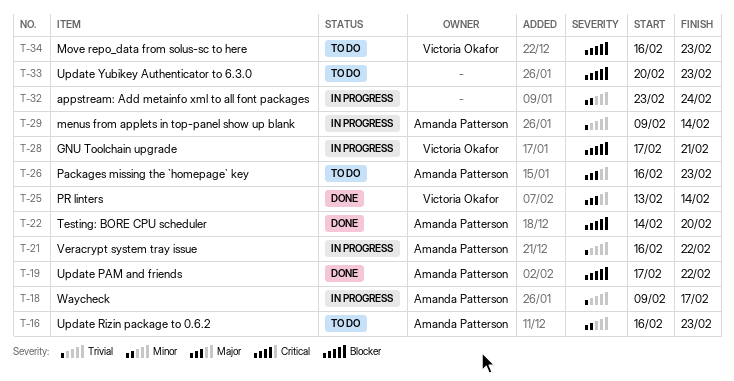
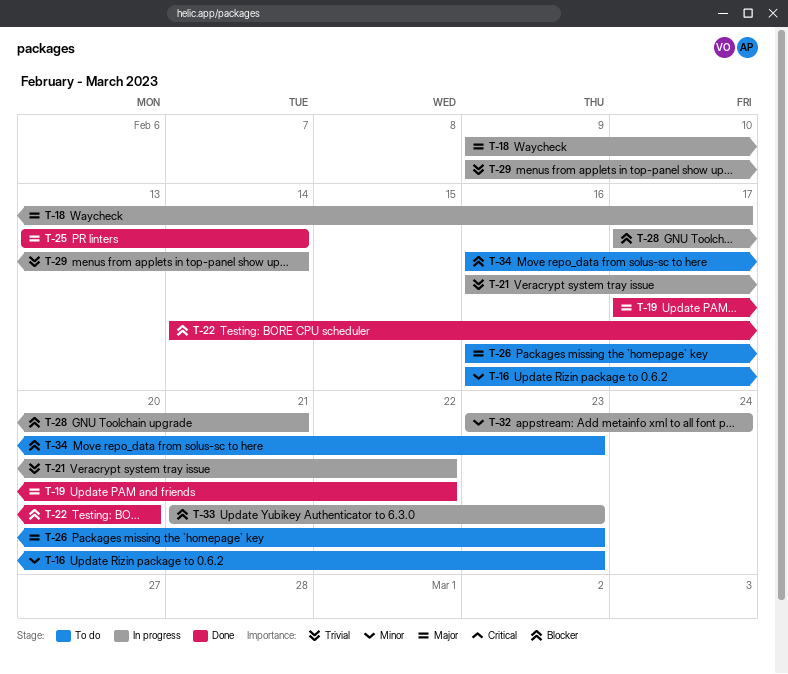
T-18, priority: Trivial -> Major
T-19, priority: Blocker -> Major
T-33, status: To do -> In progress
T-33, start: Feb 20 -> Feb 21

